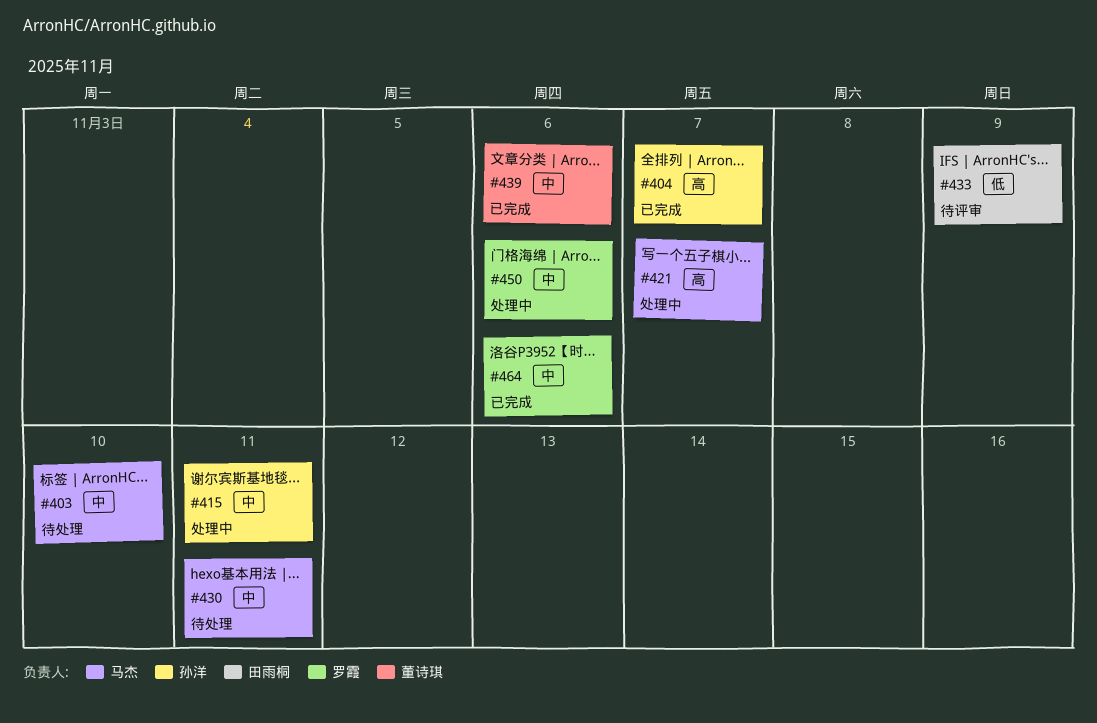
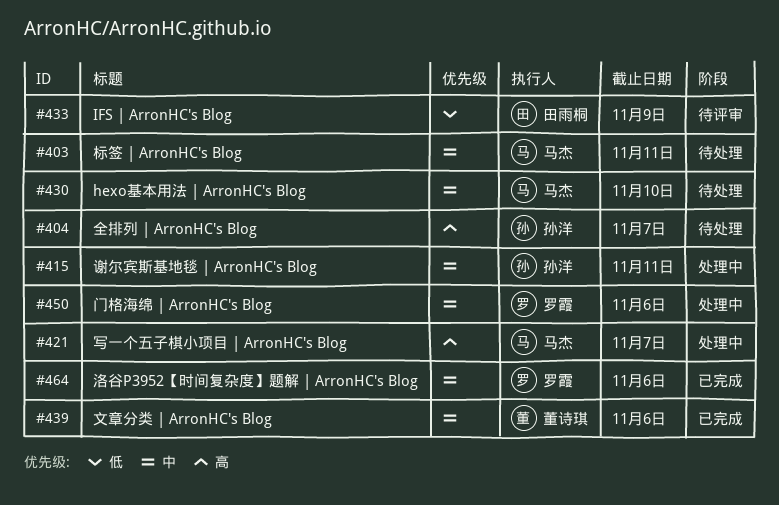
#403, due: Nov 10 -> Nov 11
#404, status: 已完成 -> 待处理
#430, due: Nov 11 -> Nov 10

